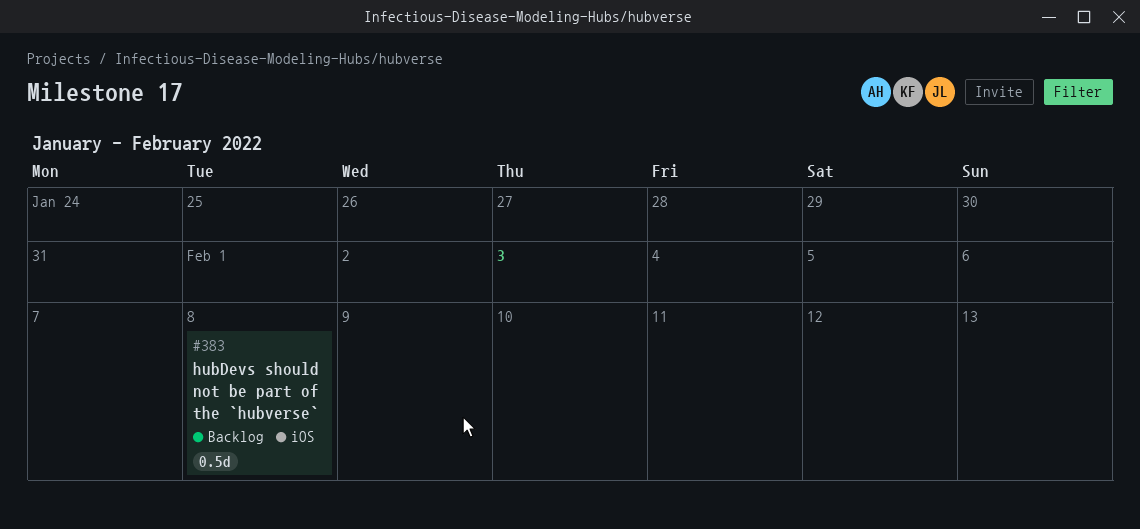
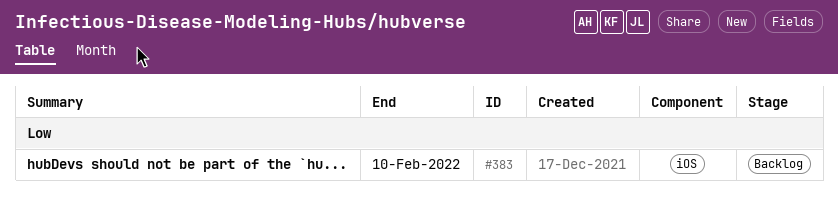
#383, due: Feb 8 -> Feb 10

